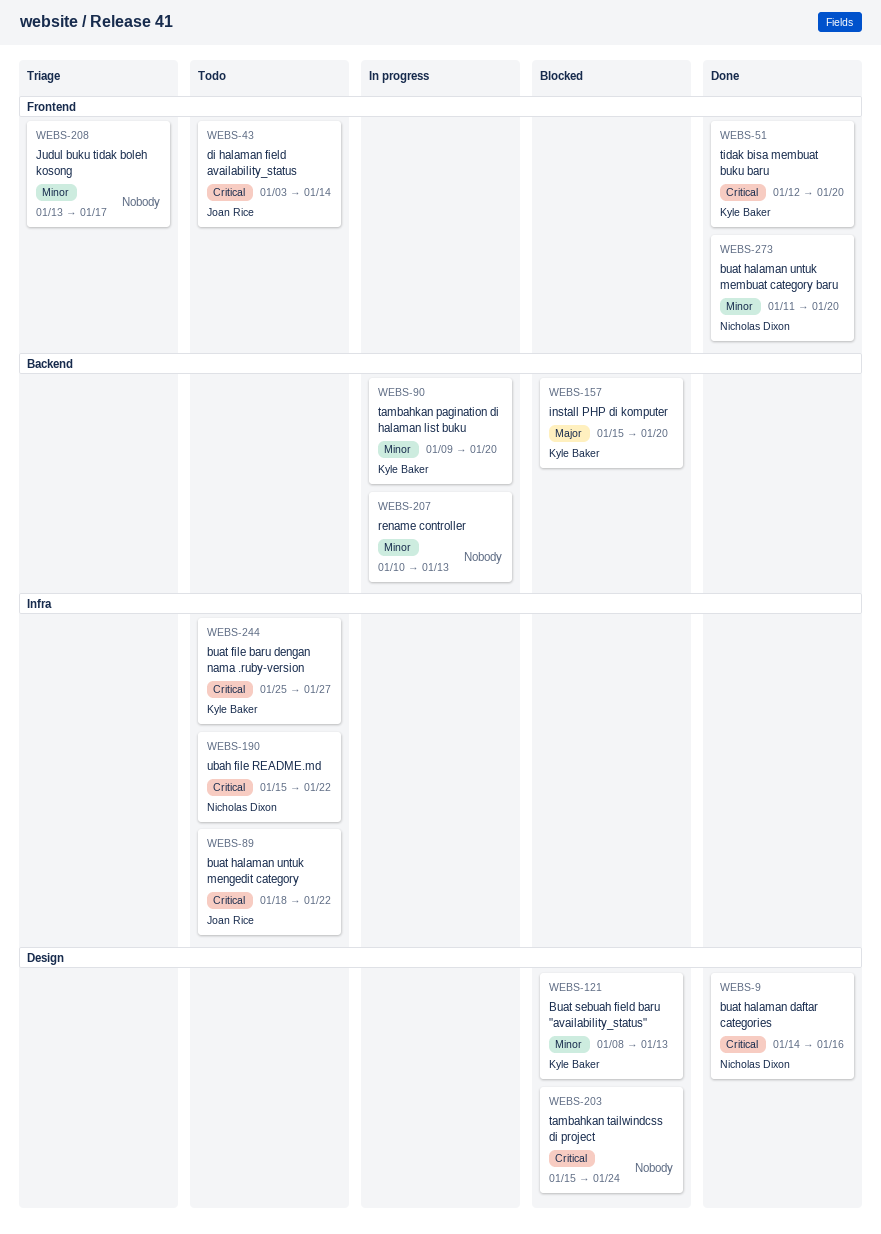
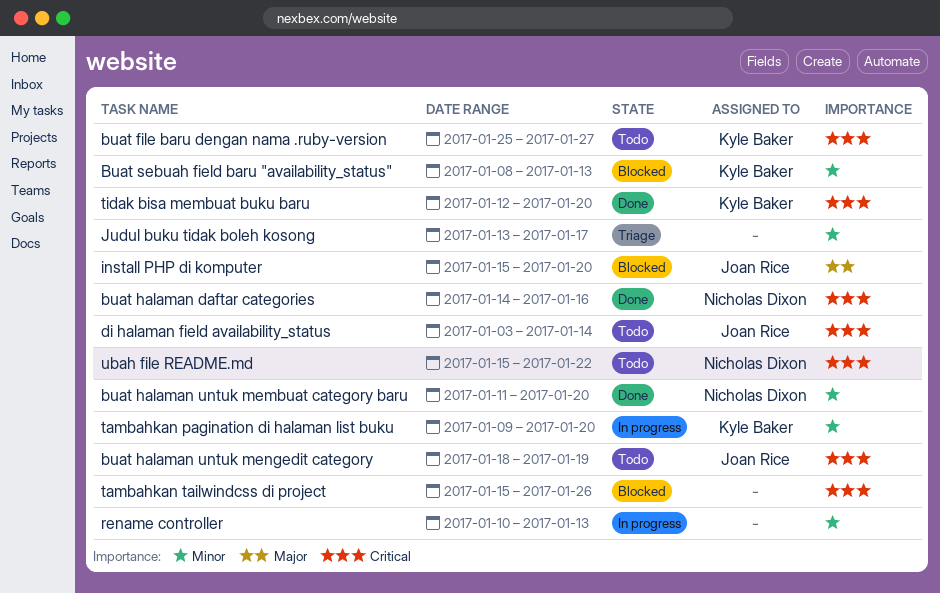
buat halaman untuk mengedit category, due: Jan 22 -> Jan 19
install PHP di komputer, owner: Kyle Baker -> Joan Rice
tambahkan tailwindcss di project, due: Jan 24 -> Jan 26

